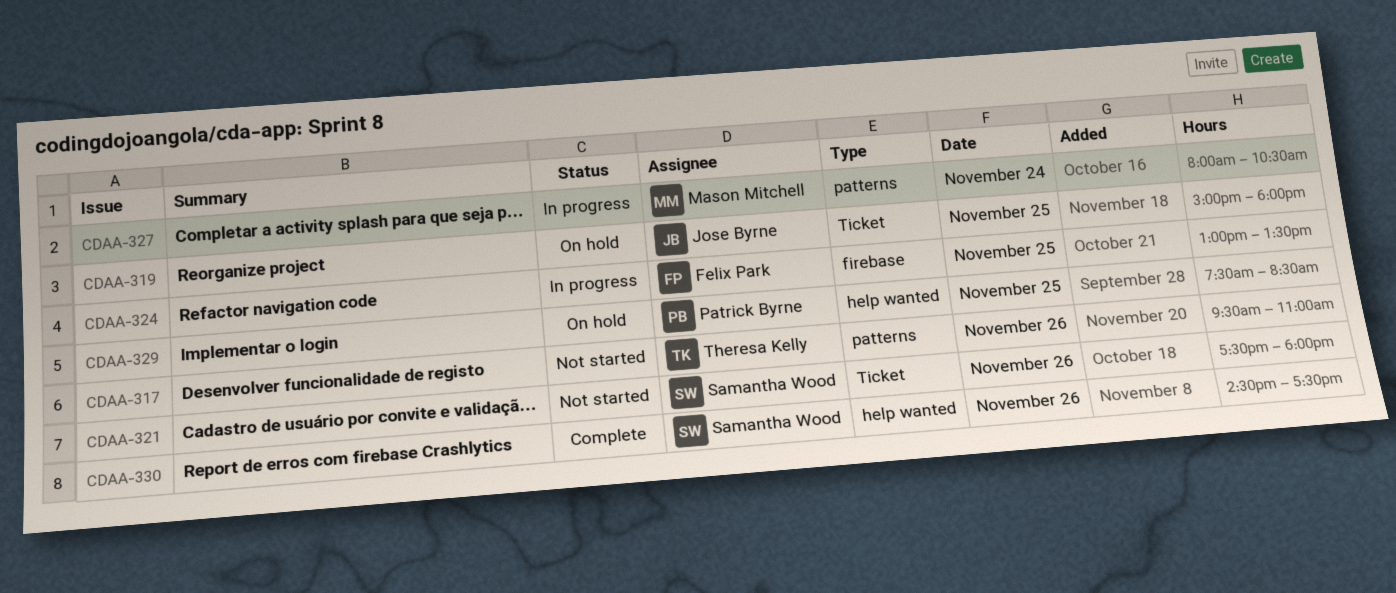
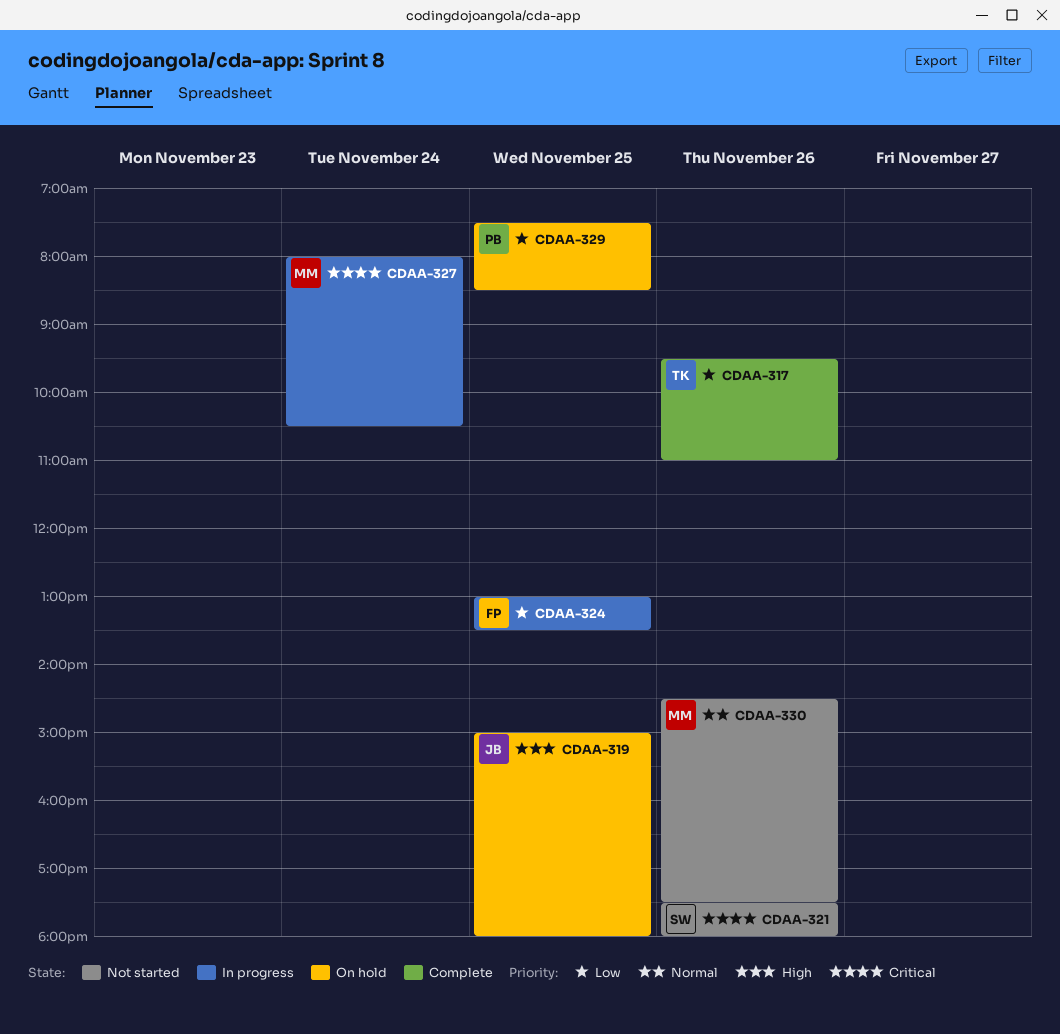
CDAA-317, status: Not started -> Complete
CDAA-330, status: Complete -> Not started
CDAA-330, owner: Samantha Wood -> Mason Mitchell

